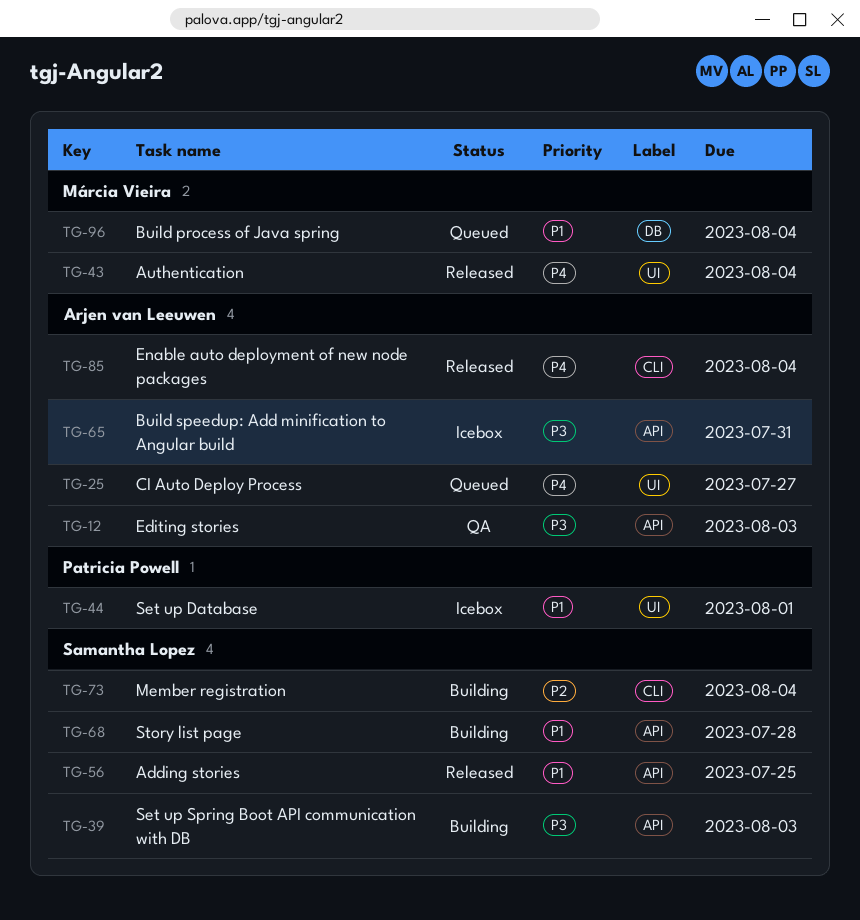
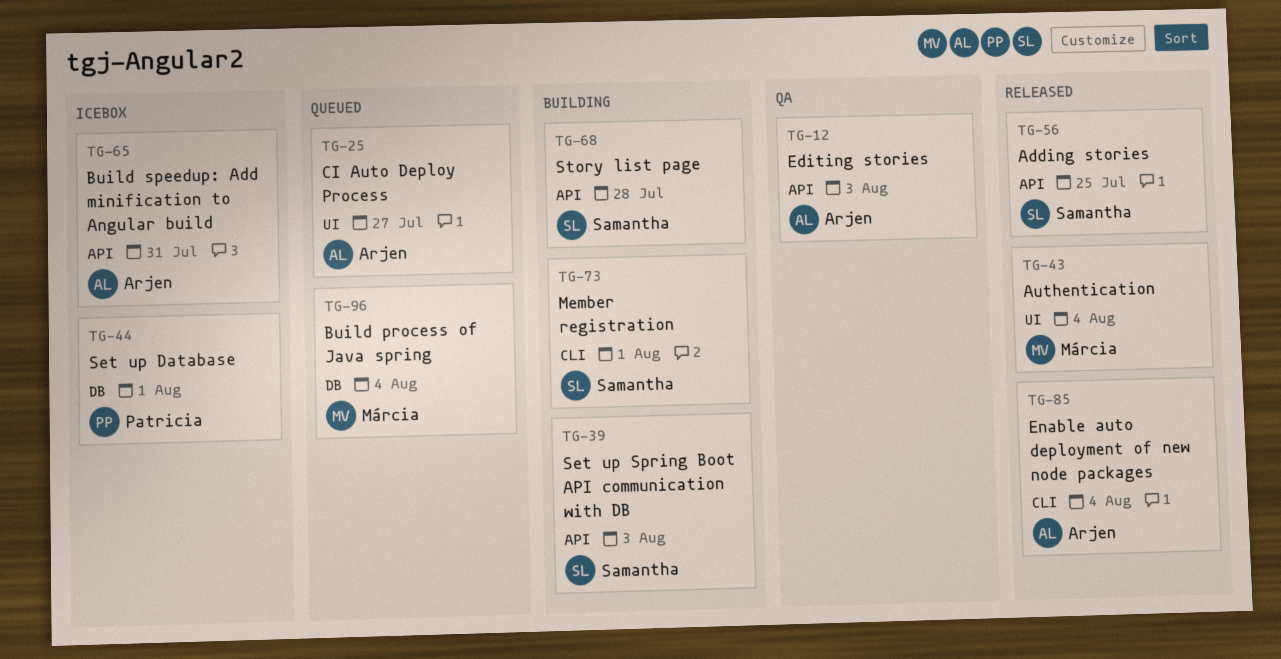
TG-44, label: UI -> DB
TG-73, due: Aug 4 -> Aug 1

